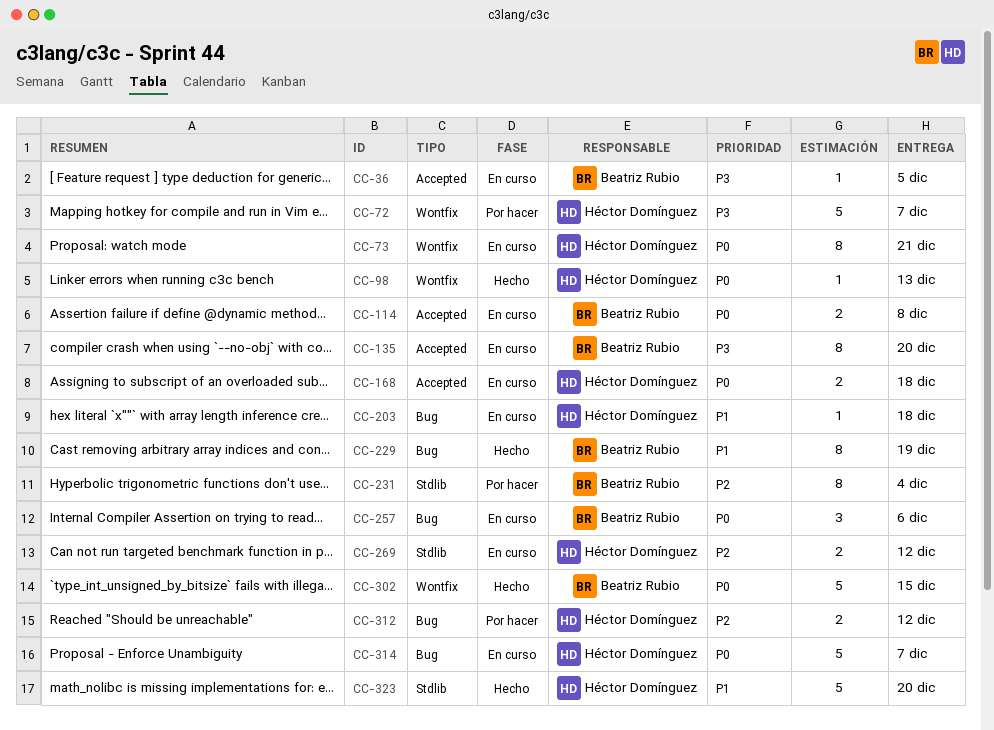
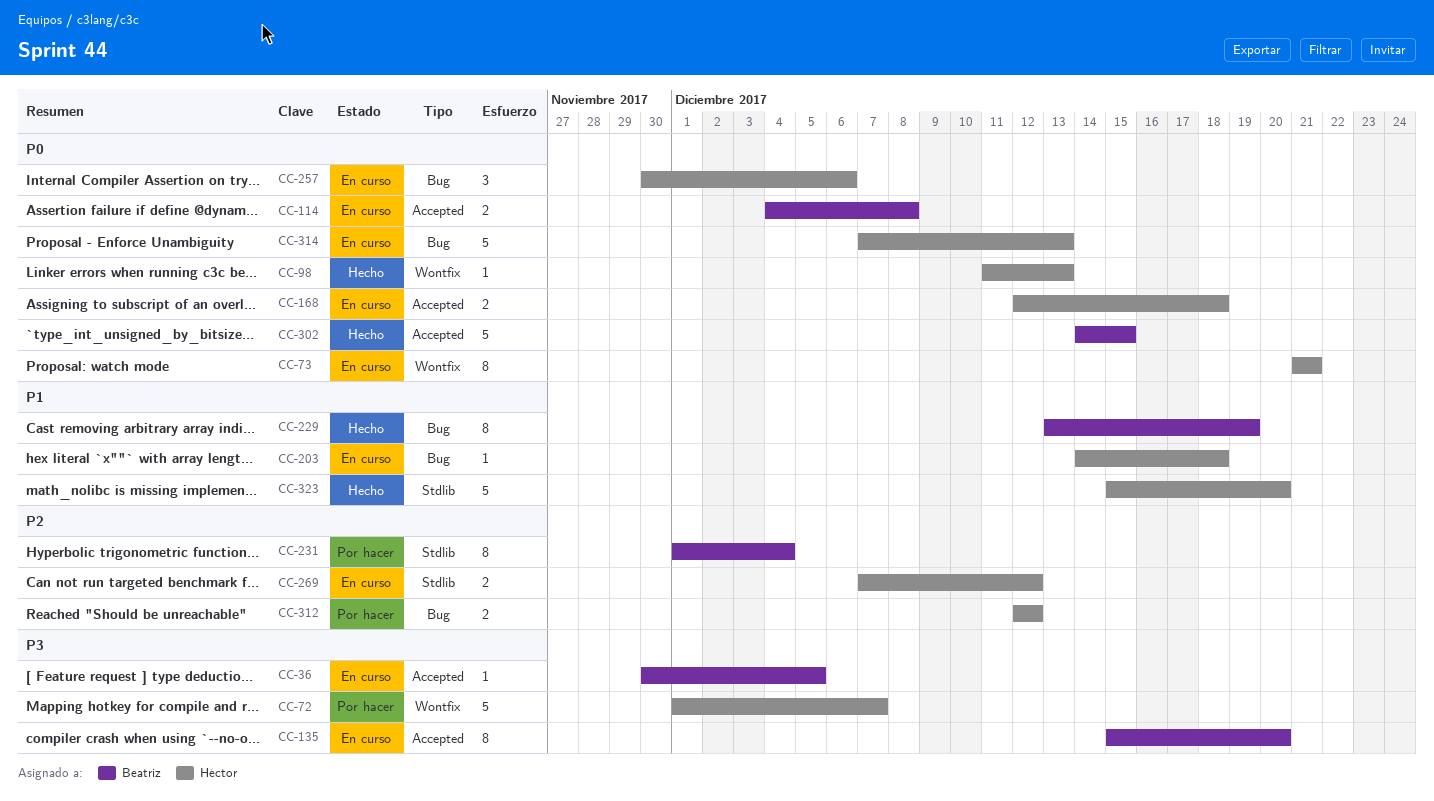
CC-257, owner: Beatriz Rubio -> Héctor Domínguez
CC-302, label: Wontfix -> Accepted
CC-314, due: Dec 7 -> Dec 13

